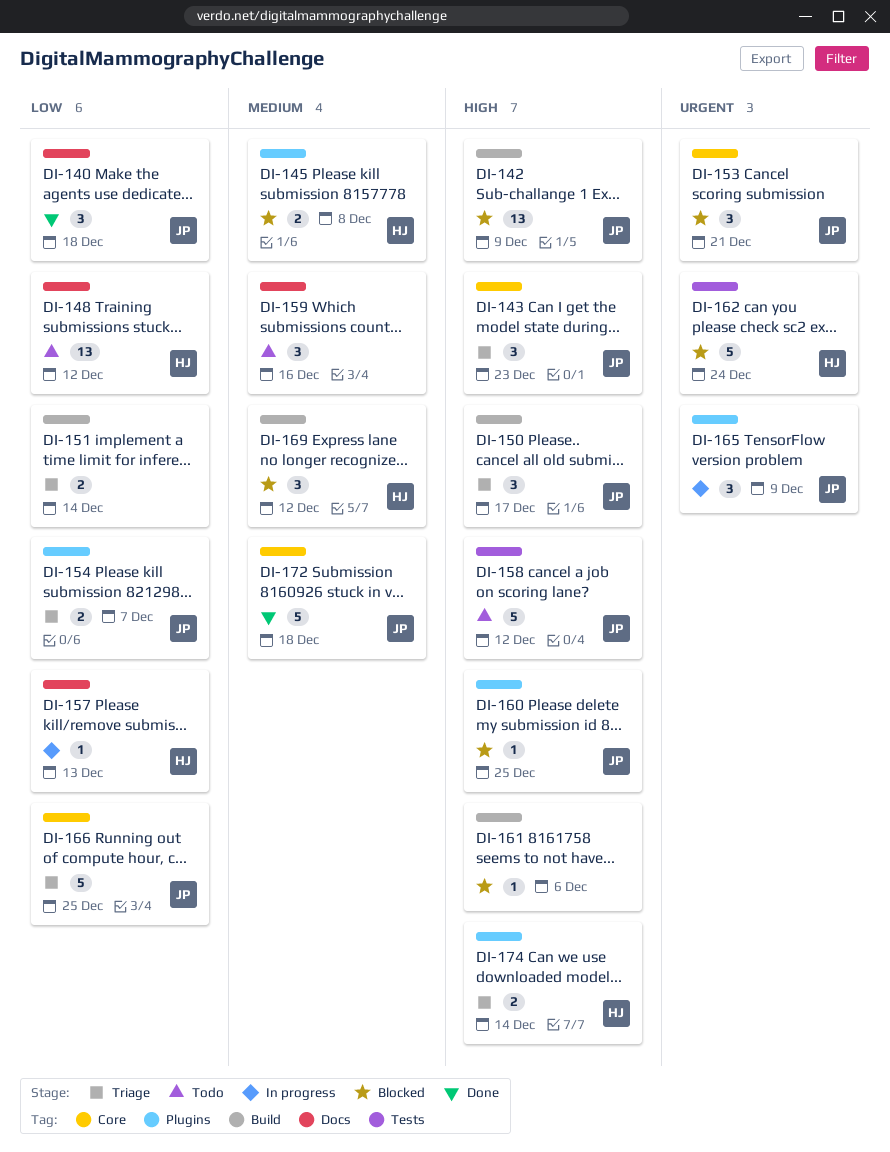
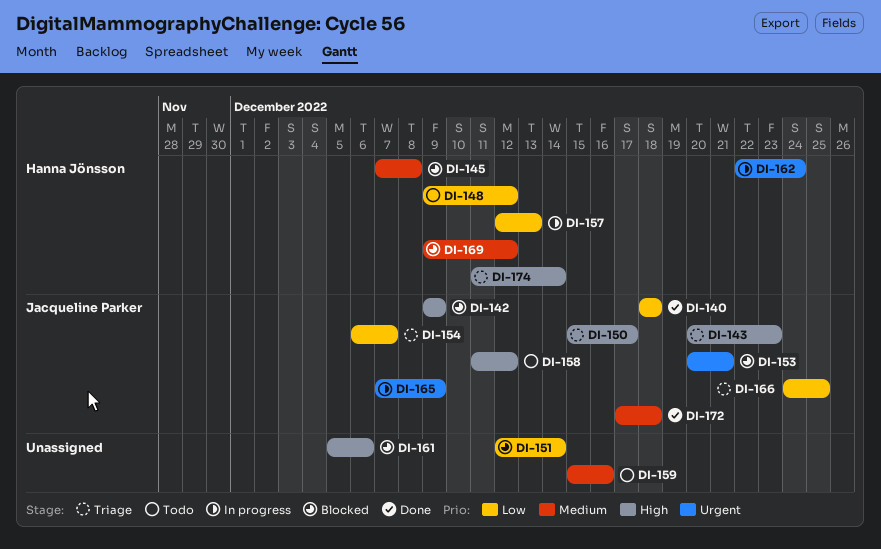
DI-151, status: Triage -> Blocked
DI-160: present -> none
DI-162, status: Blocked -> In progress

